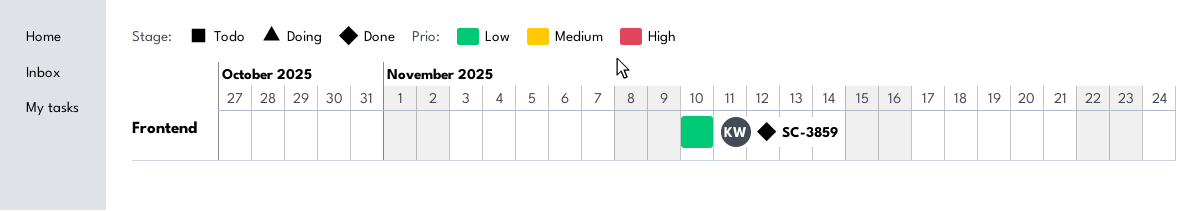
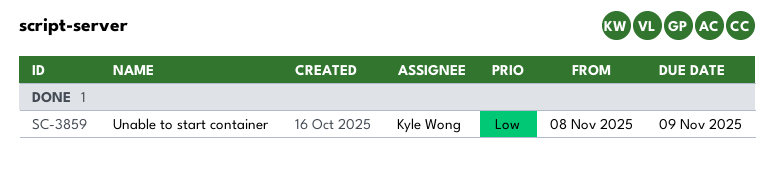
SC-3859, start: Nov 10 -> Nov 8
SC-3859, due: Nov 10 -> Nov 9

